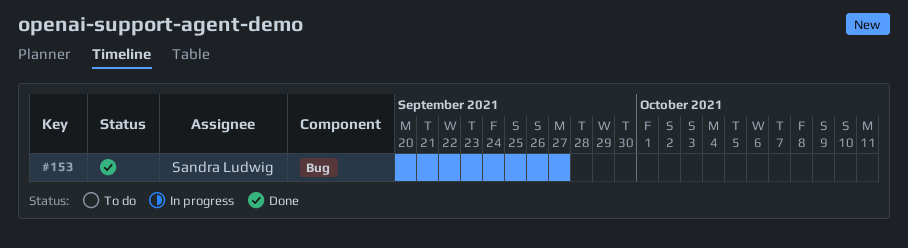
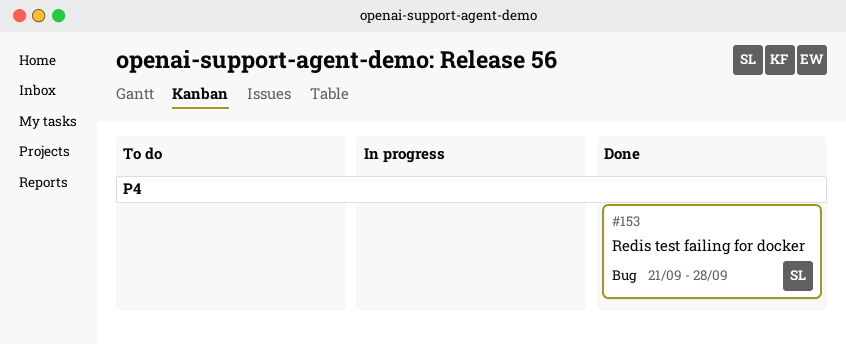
#153, start: Sep 20 -> Sep 21
#153, due: Sep 27 -> Sep 28

